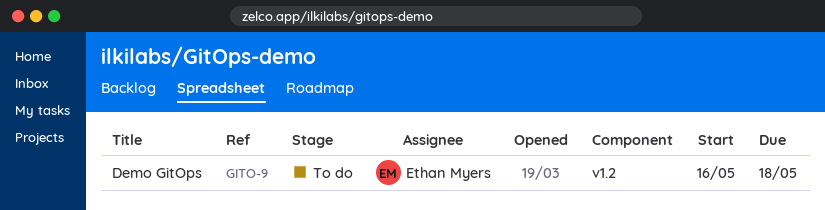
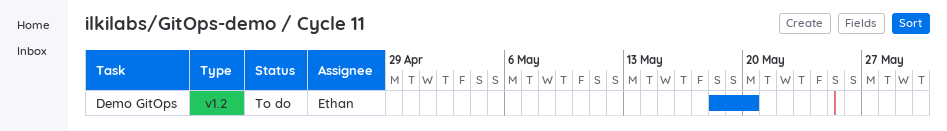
Demo GitOps, start: May 16 -> May 18
Demo GitOps, due: May 18 -> May 20

